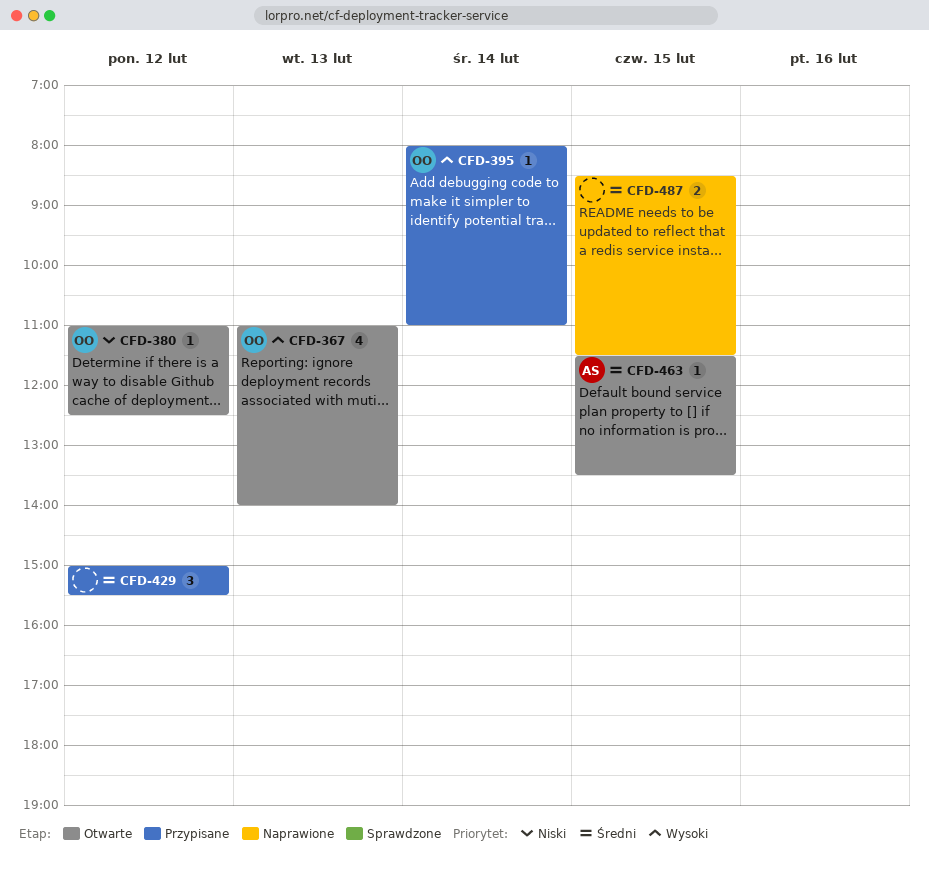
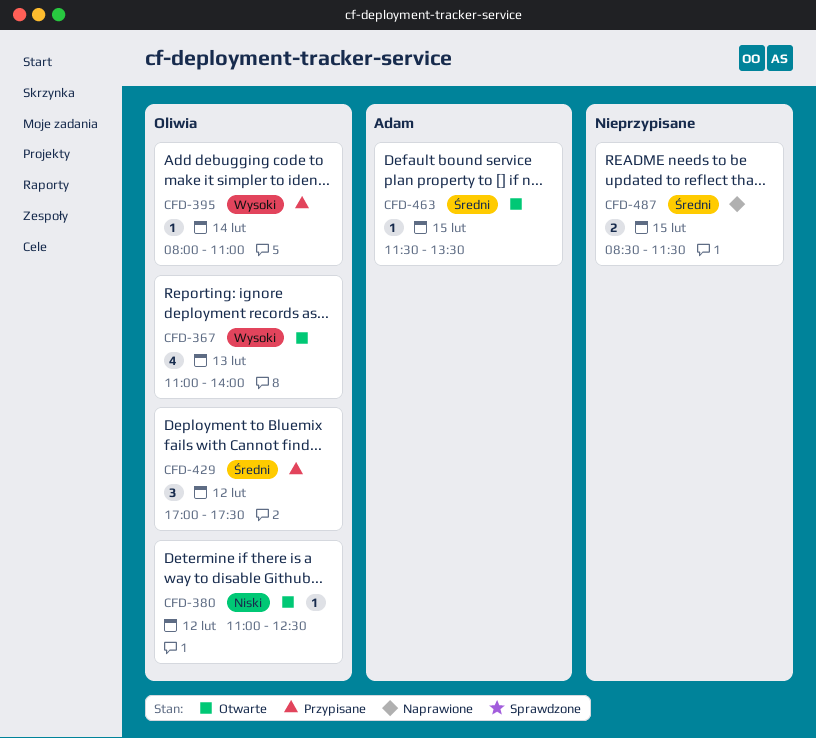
CFD-429, owner: none -> Oliwia
CFD-429, begins: 15:00 -> 17:00
CFD-429, ends: 15:30 -> 17:30

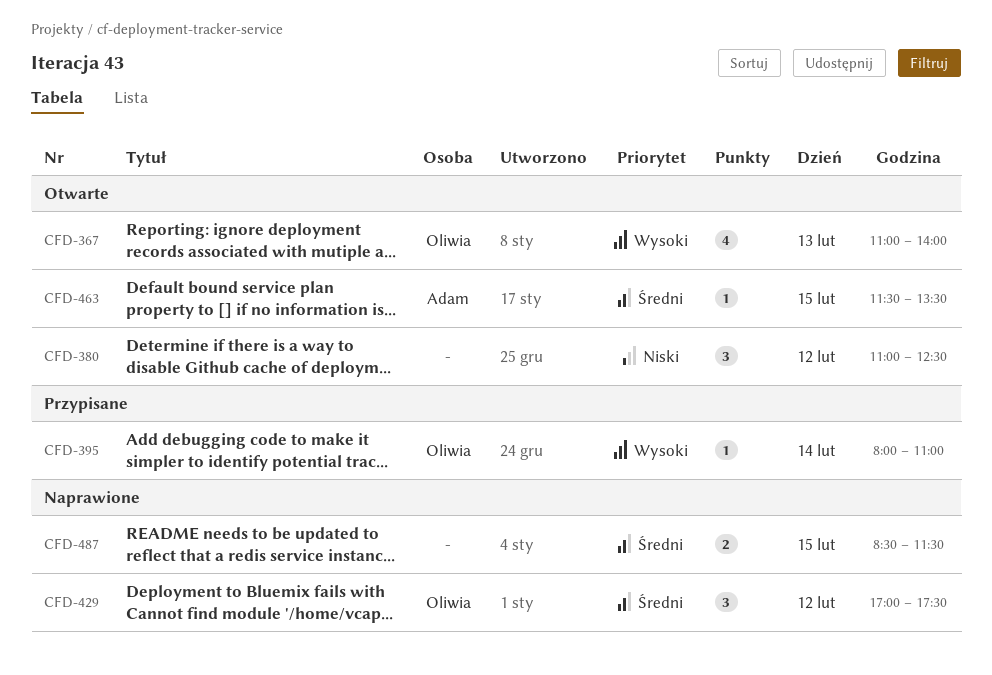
CFD-380, owner: Oliwia -> none
CFD-380, estimate: 1 -> 3
CFD-429, status: Przypisane -> Naprawione

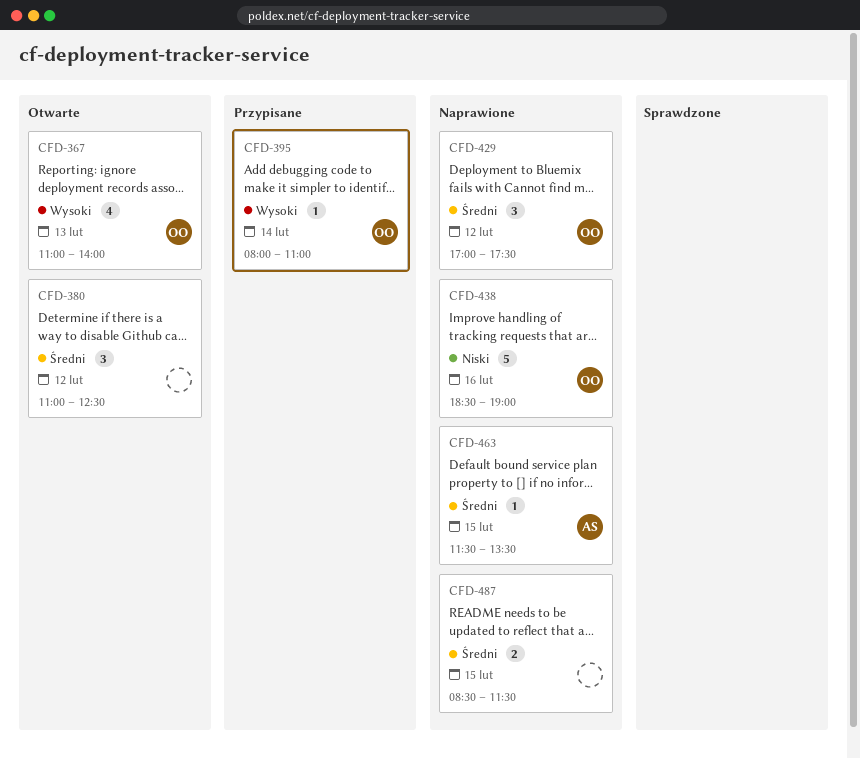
CFD-380, priority: Niski -> Średni
CFD-438: none -> present
CFD-463, status: Otwarte -> Naprawione

